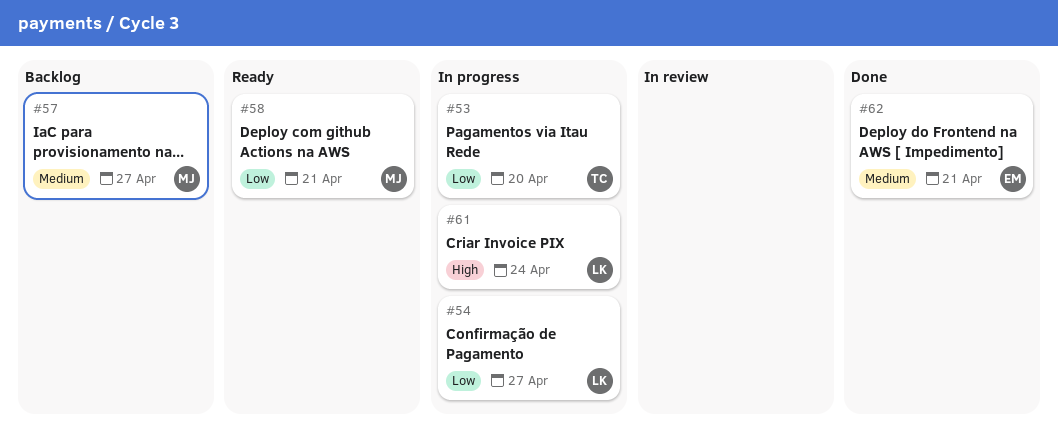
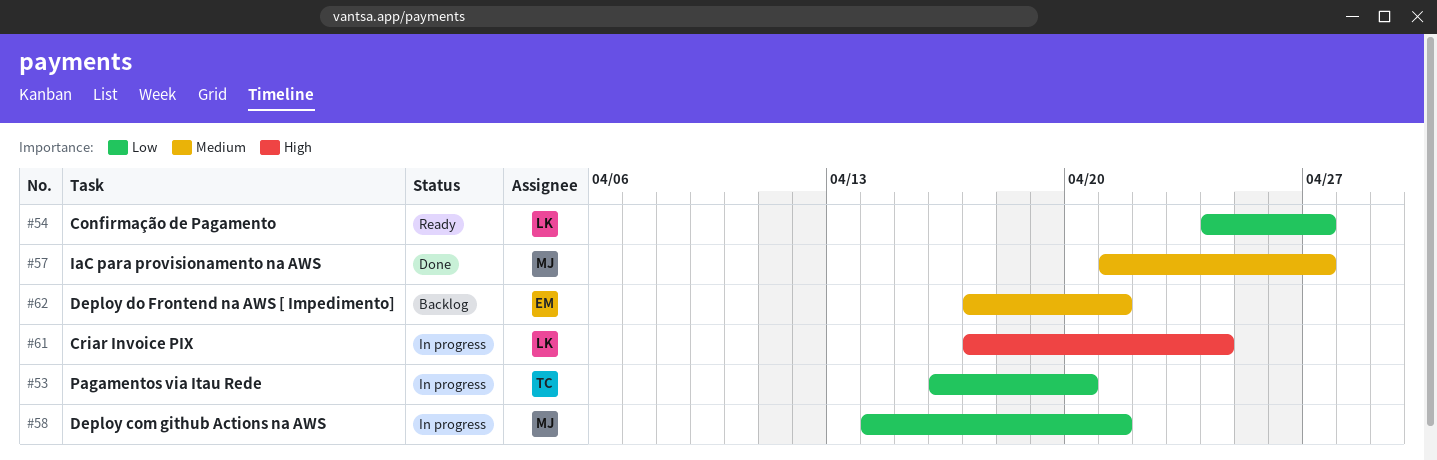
#54, status: In progress -> Ready
#57, status: Backlog -> Done
#58, status: Ready -> In progress
#62, status: Done -> Backlog

